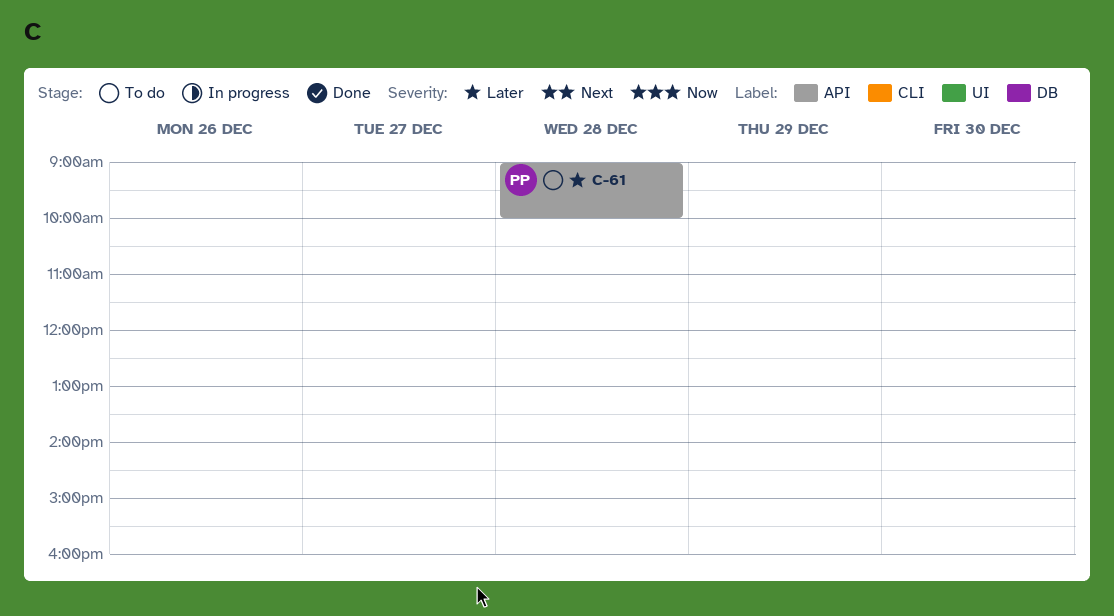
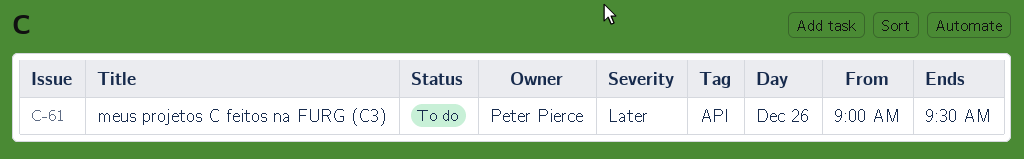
C-61, day: Dec 28 -> Dec 26
C-61, ends: 10:00 -> 09:30

